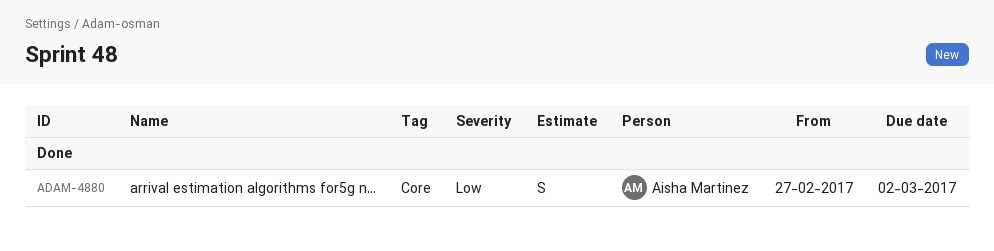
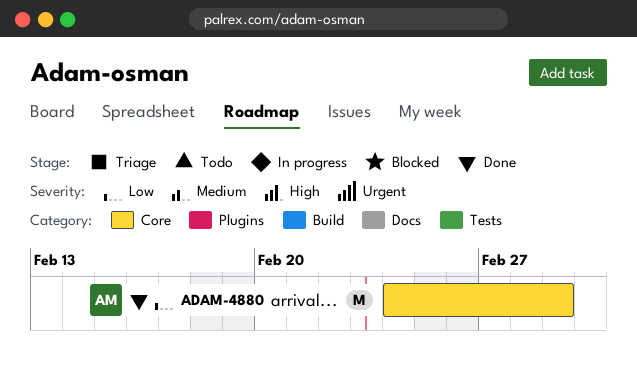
ADAM-4880, estimate: S -> M
ADAM-4880, start: Feb 27 -> Feb 24
ADAM-4880, due: Mar 2 -> Mar 1

